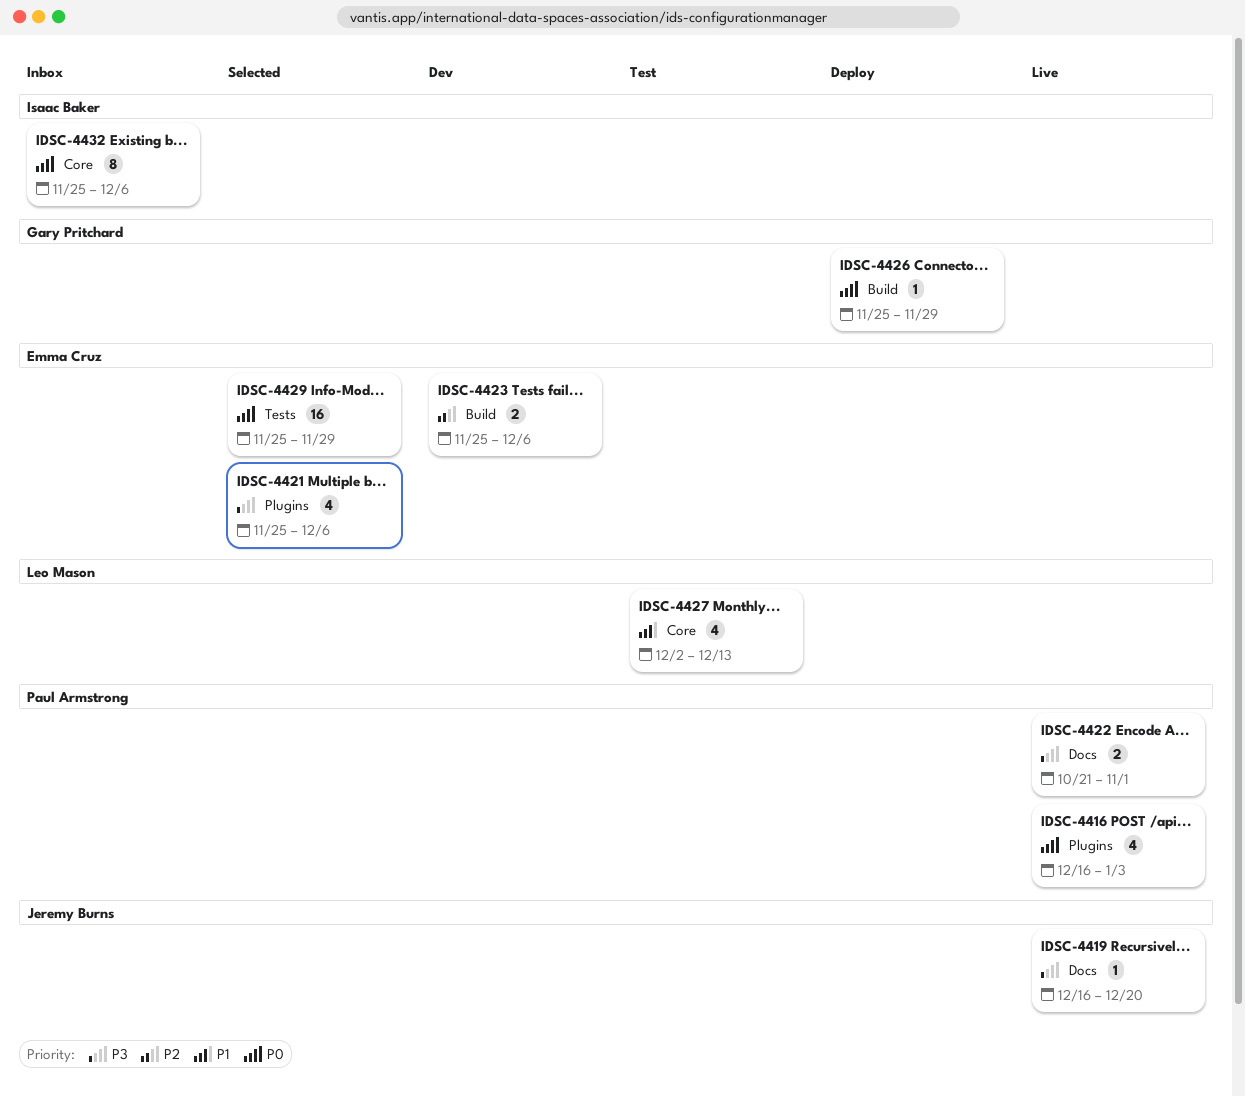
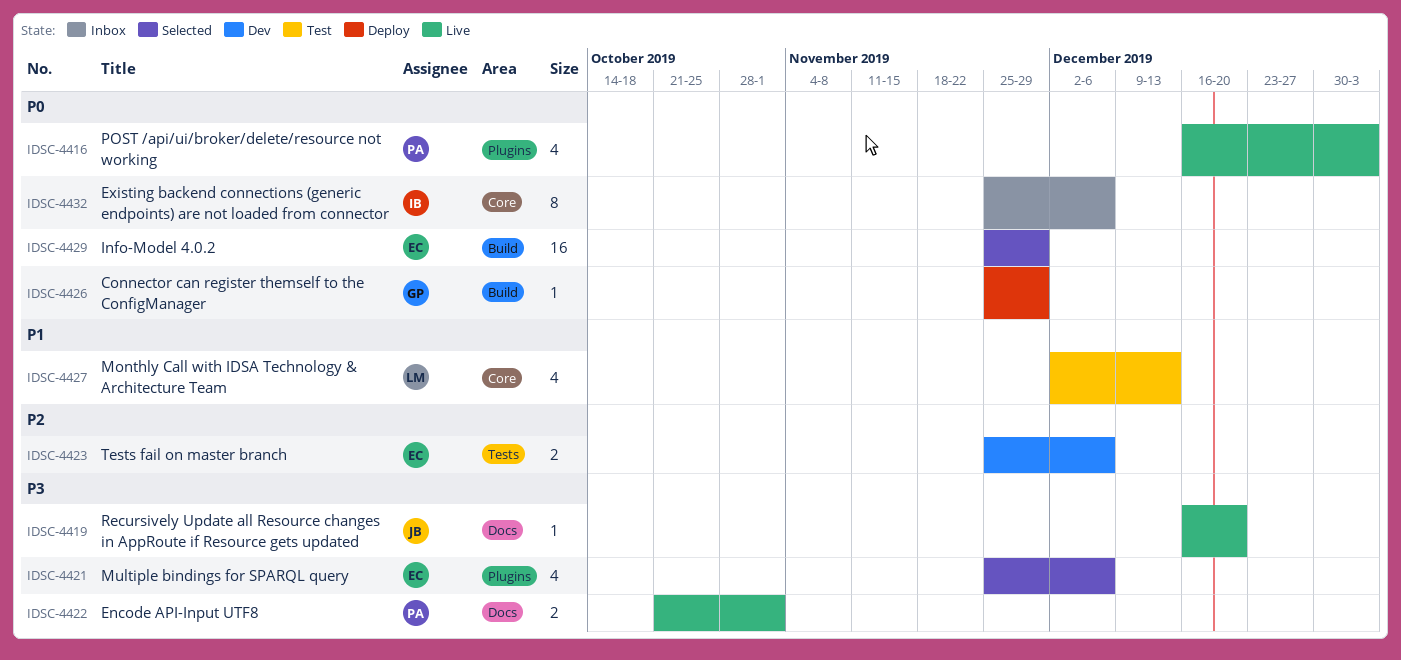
IDSC-4423, label: Build -> Tests
IDSC-4429, label: Tests -> Build

